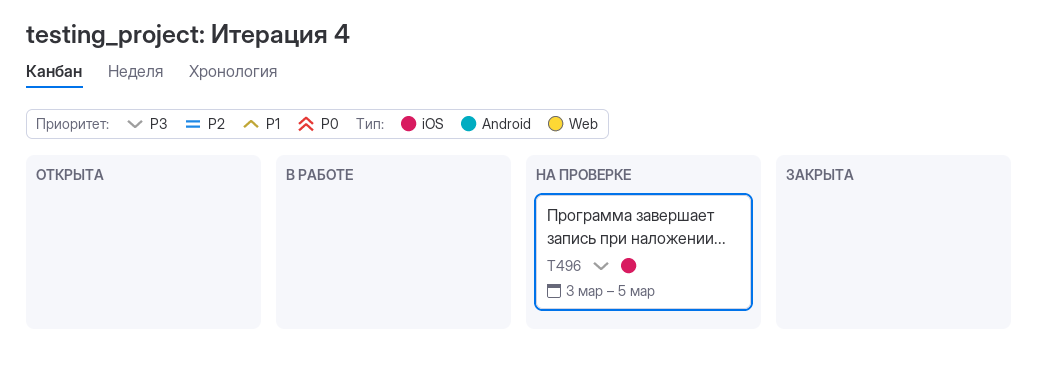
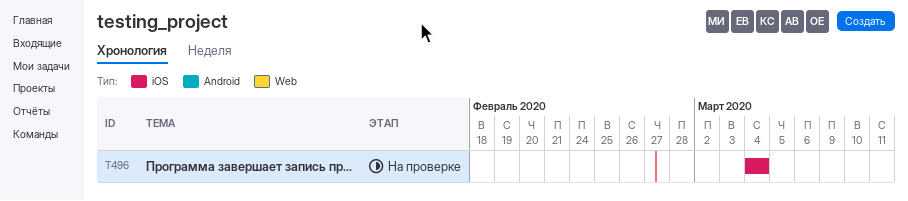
T496, start: Mar 3 -> Mar 4
T496, due: Mar 5 -> Mar 4

